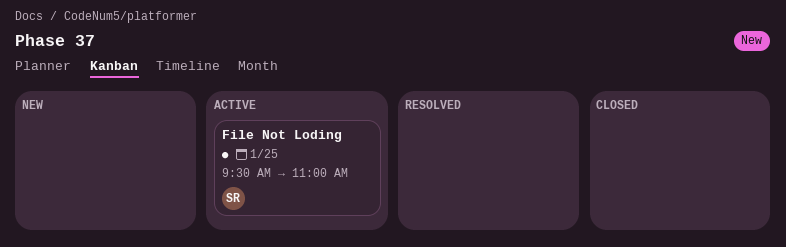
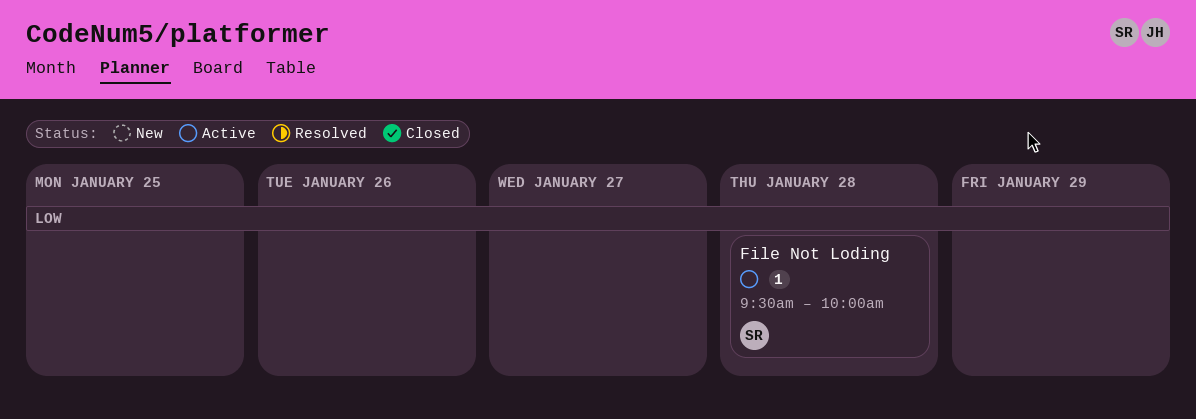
File Not Loding, day: Jan 25 -> Jan 28
File Not Loding, ends: 11:00 -> 10:00

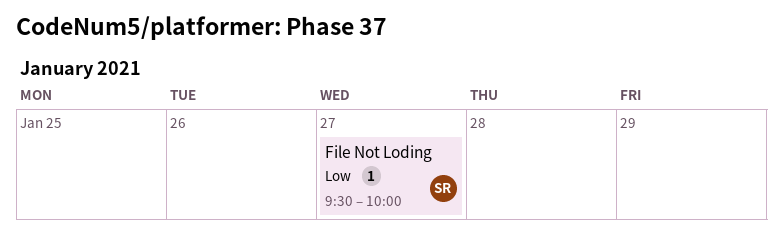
File Not Loding, day: Jan 28 -> Jan 27

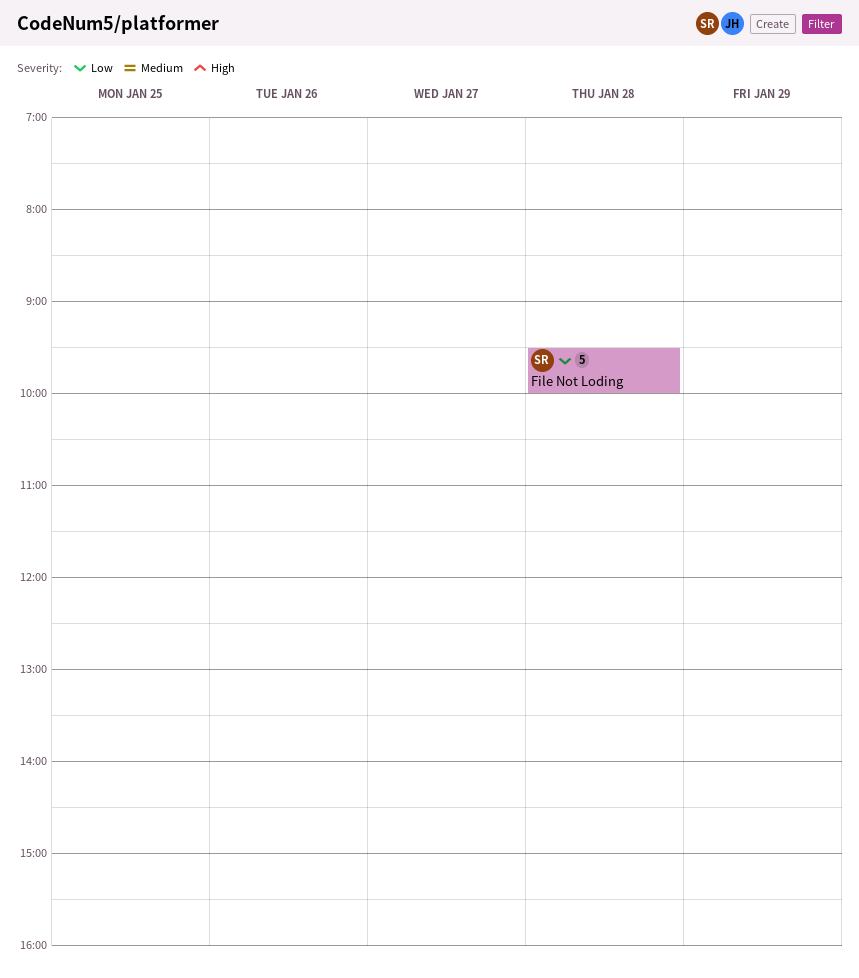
File Not Loding, estimate: 1 -> 5
File Not Loding, day: Jan 27 -> Jan 28

